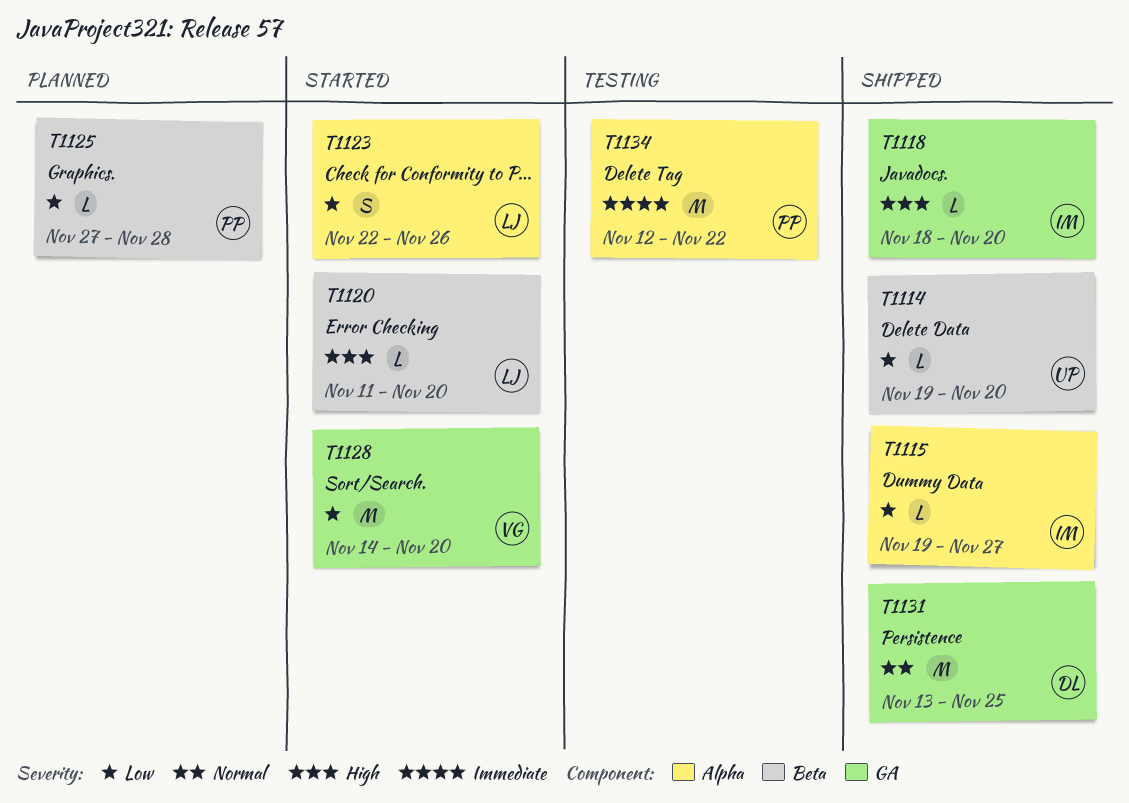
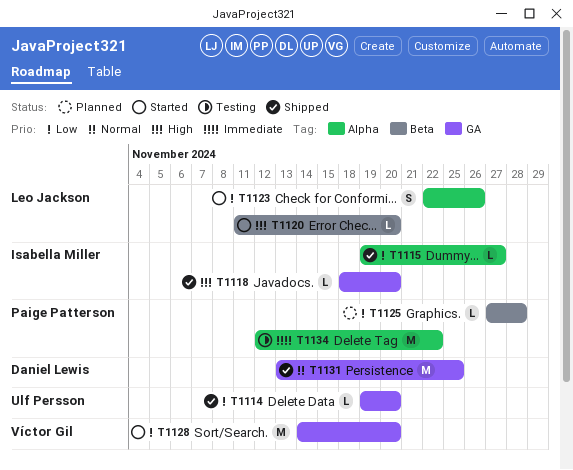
T1114, label: Beta -> GA

